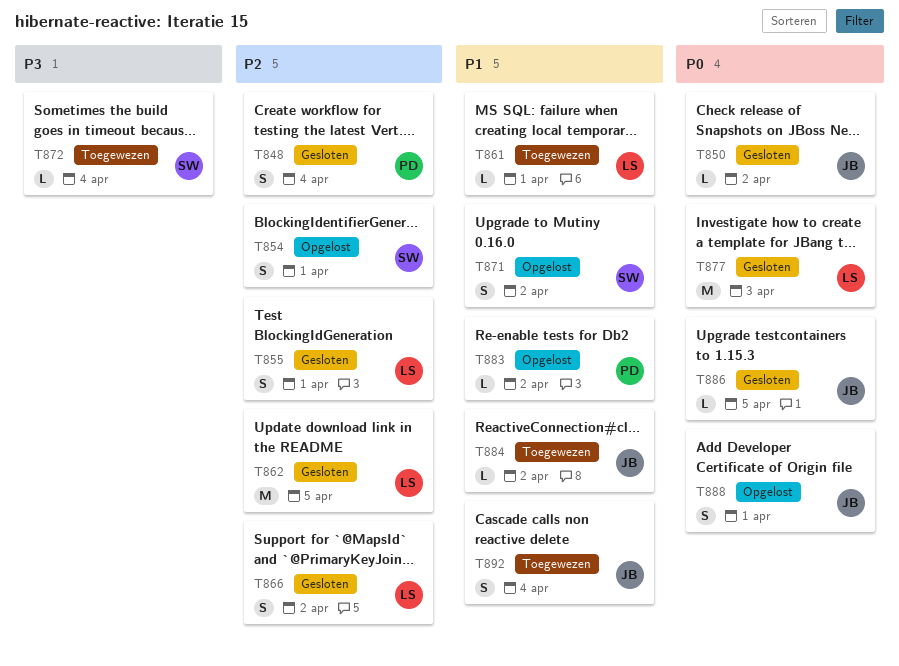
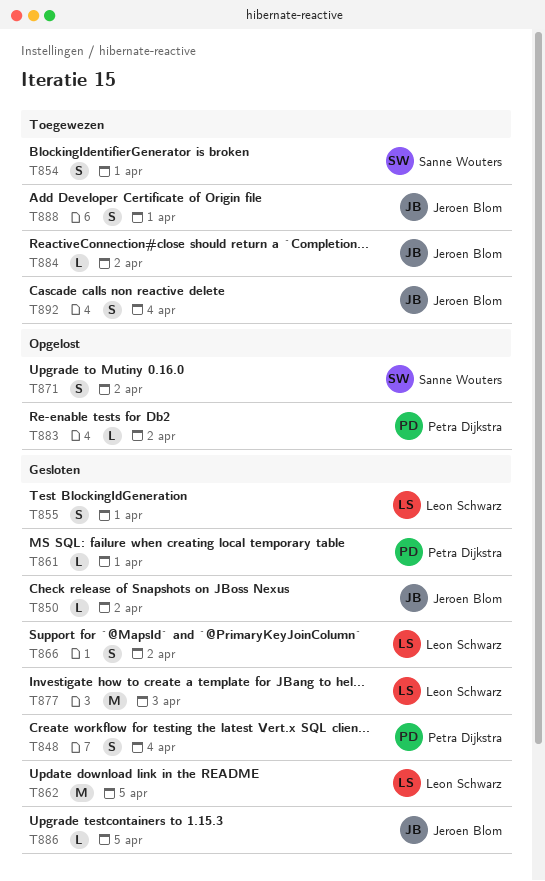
T854, status: Opgelost -> Toegewezen
T861, status: Toegewezen -> Gesloten
T861, owner: Leon Schwarz -> Petra Dijkstra
T872: present -> none
T888, status: Opgelost -> Toegewezen

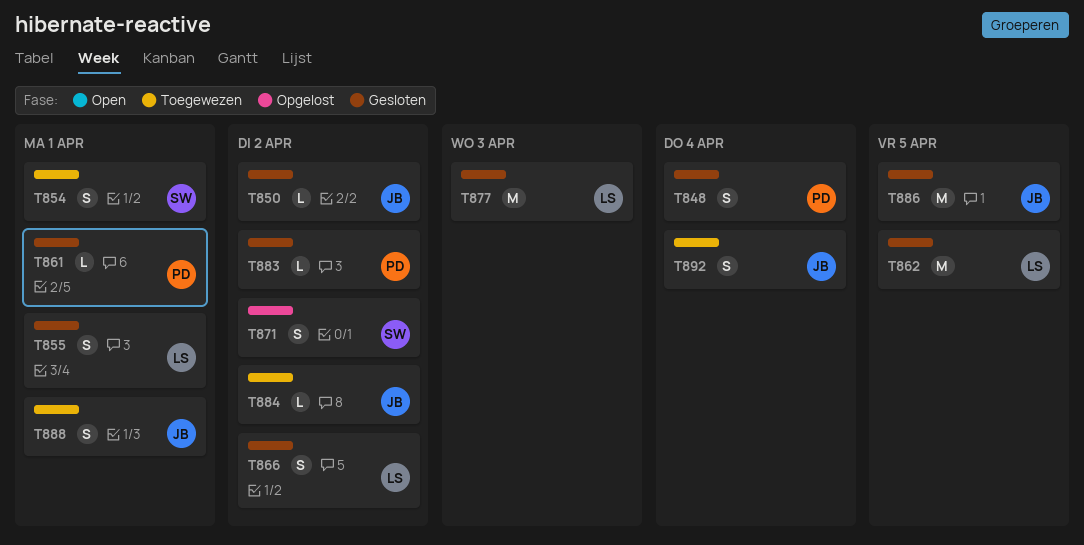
T883, status: Opgelost -> Gesloten
T886, estimate: L -> M

